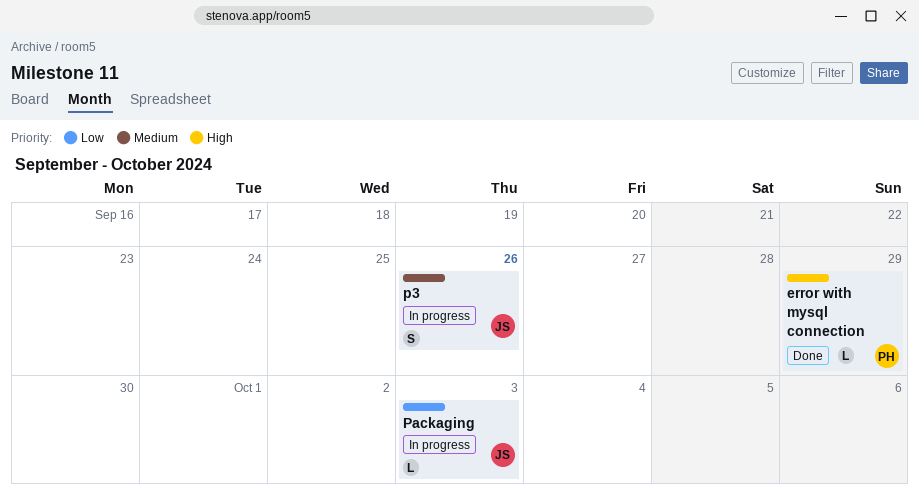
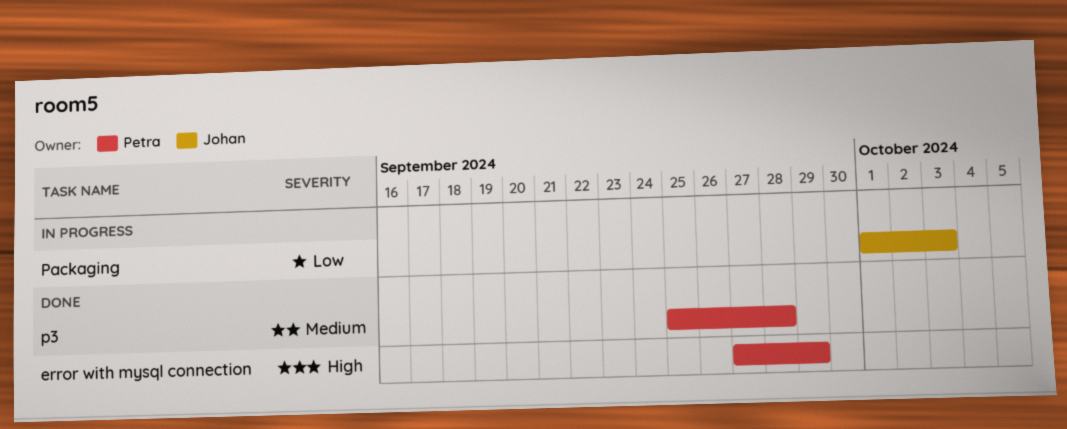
p3, status: In progress -> Done
p3, owner: Johan -> Petra
p3, due: Sep 26 -> Sep 28

